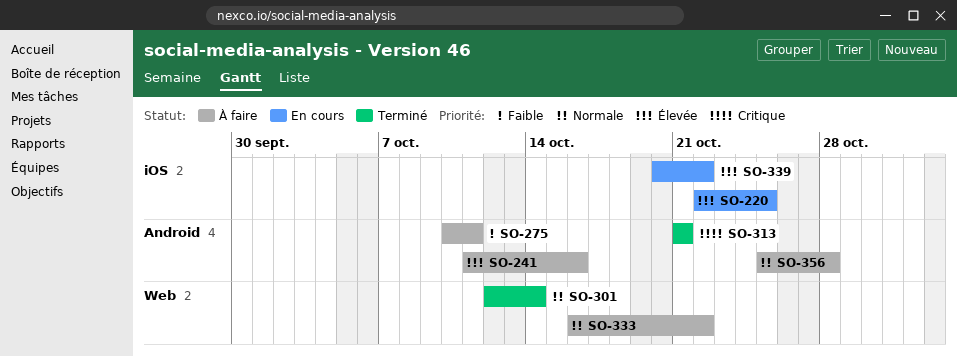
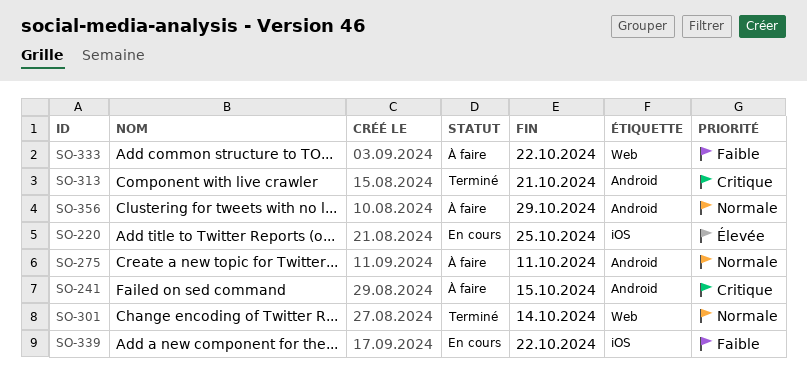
SO-241, priority: Élevée -> Critique
SO-241, due: Oct 16 -> Oct 15
SO-275, priority: Faible -> Normale
SO-333, priority: Normale -> Faible
SO-339, priority: Élevée -> Faible
SO-356, due: Oct 28 -> Oct 29

